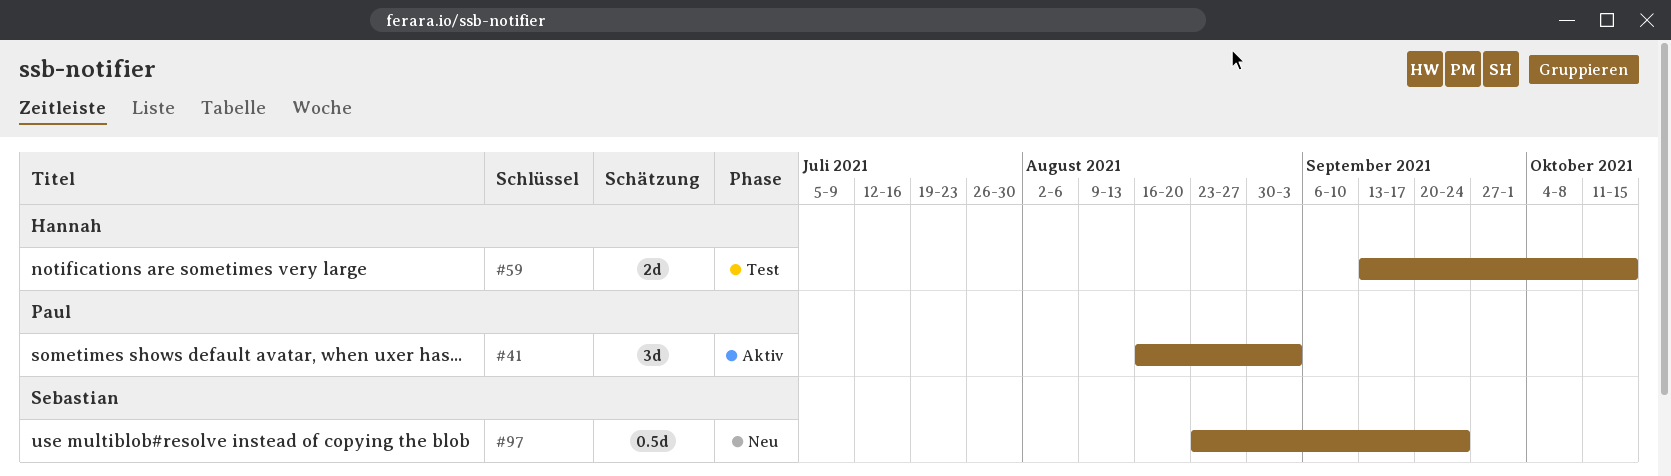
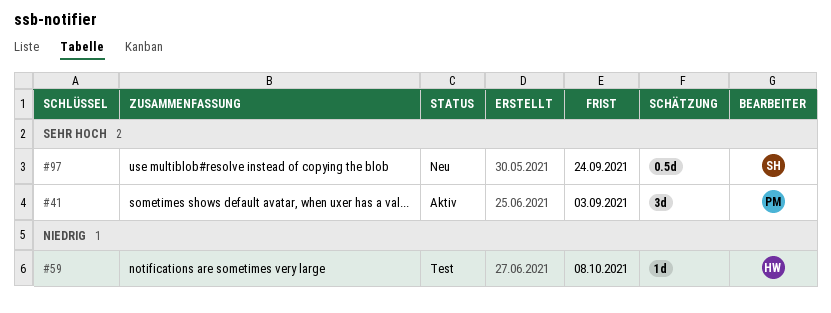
#59, estimate: 2d -> 1d
#59, due: Oct 15 -> Oct 8

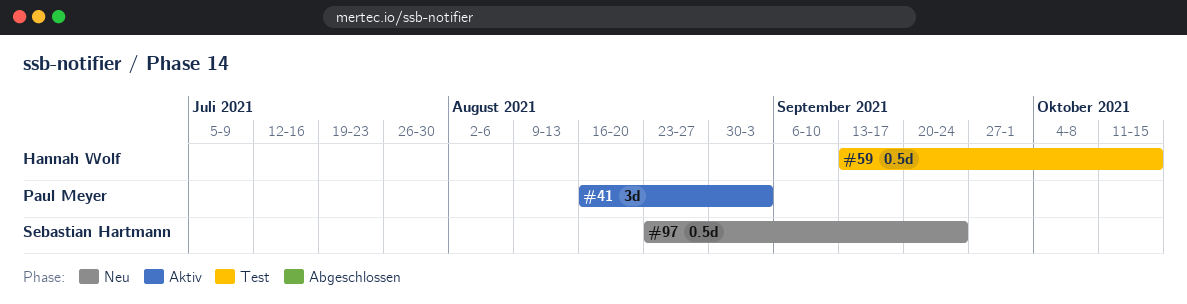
#59, estimate: 1d -> 0.5d
#59, due: Oct 8 -> Oct 15

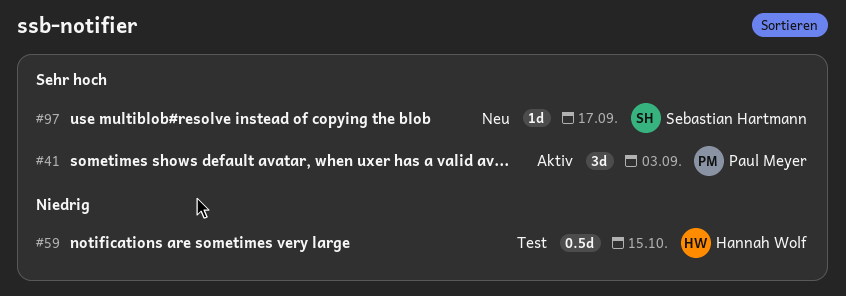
#97, estimate: 0.5d -> 1d
#97, due: Sep 24 -> Sep 17

